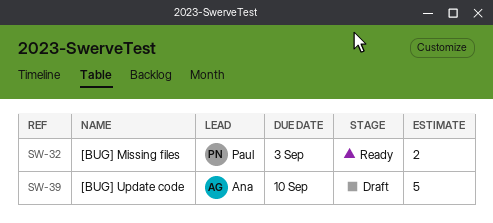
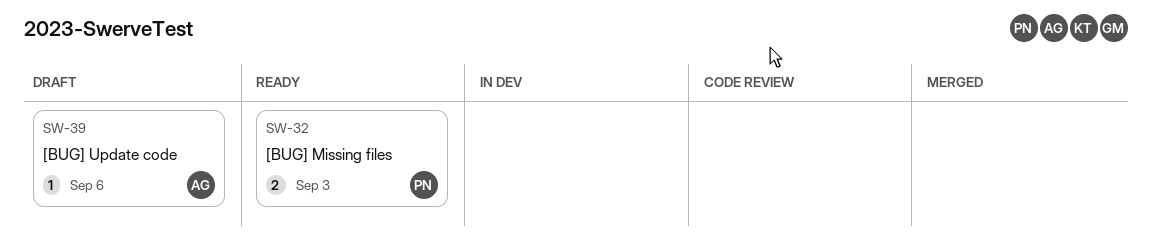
SW-39, estimate: 5 -> 1
SW-39, due: Sep 10 -> Sep 6

